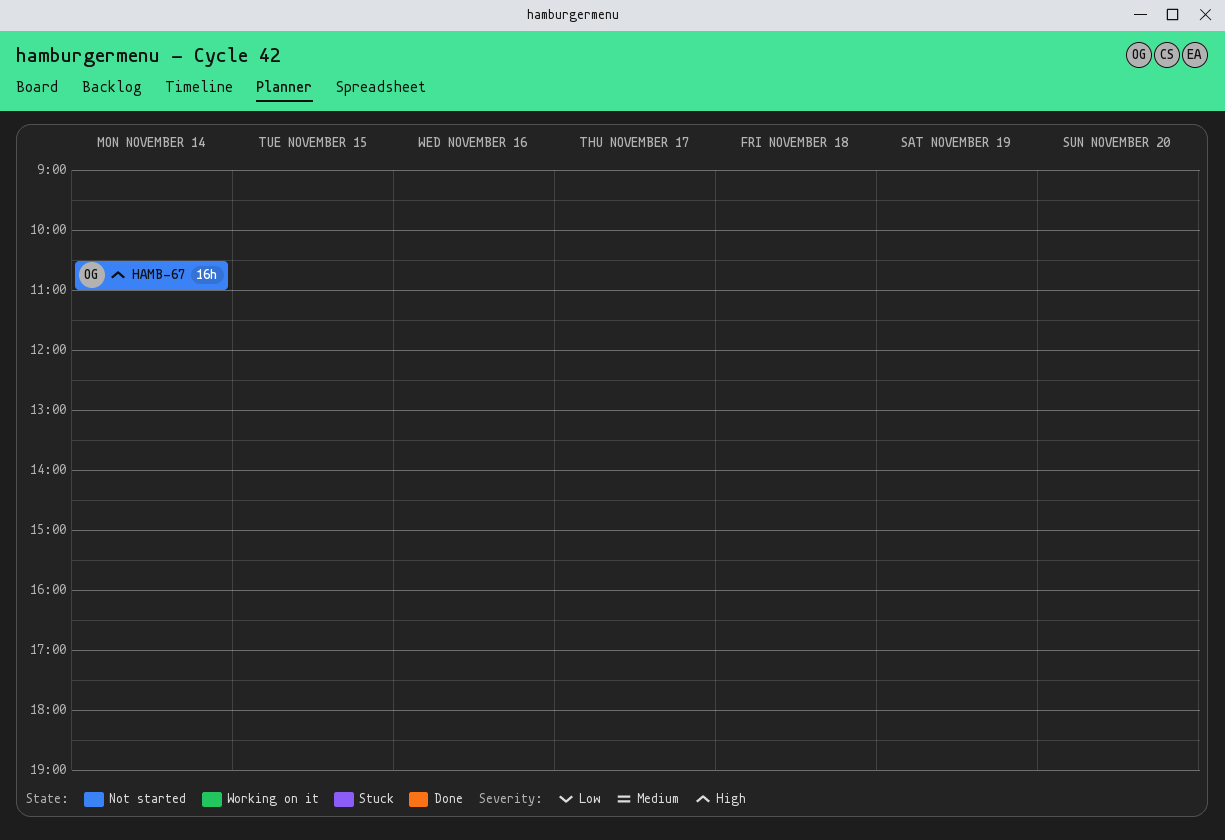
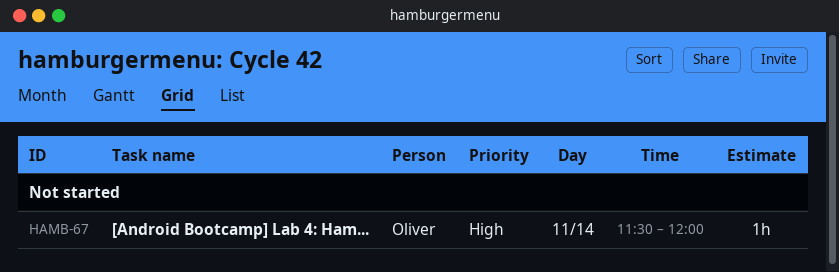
HAMB-67, estimate: 16h -> 1h
HAMB-67, begins: 10:30 -> 11:30
HAMB-67, ends: 11:00 -> 12:00

